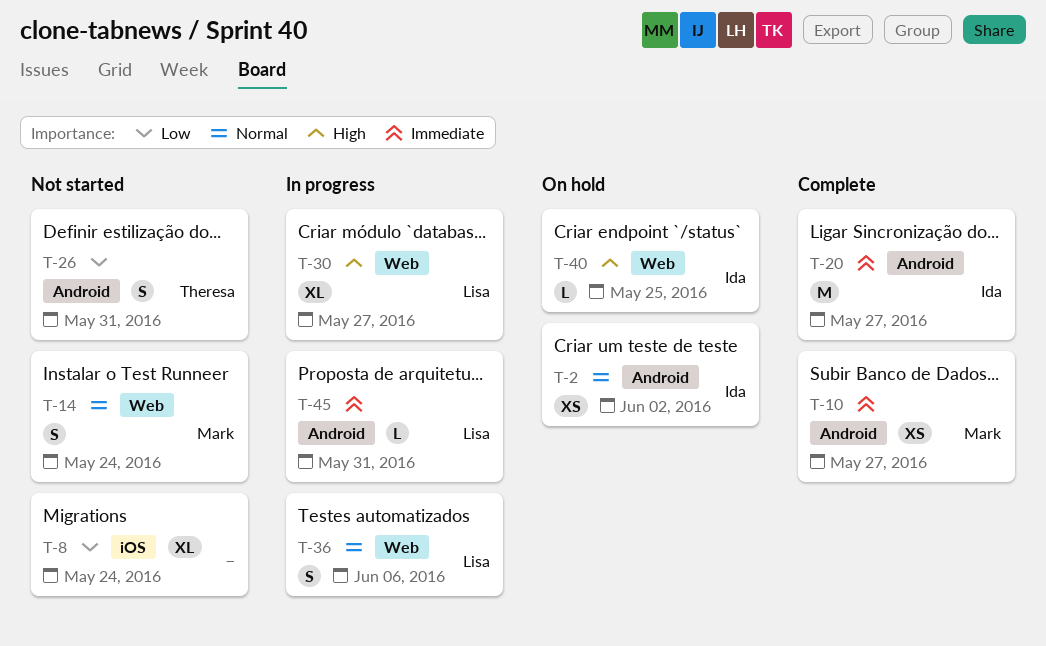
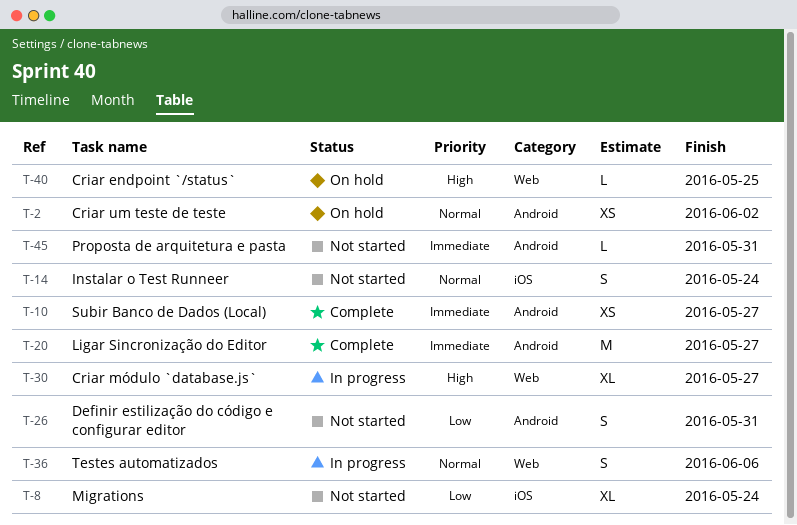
T-14, label: Web -> iOS
T-45, status: In progress -> Not started

